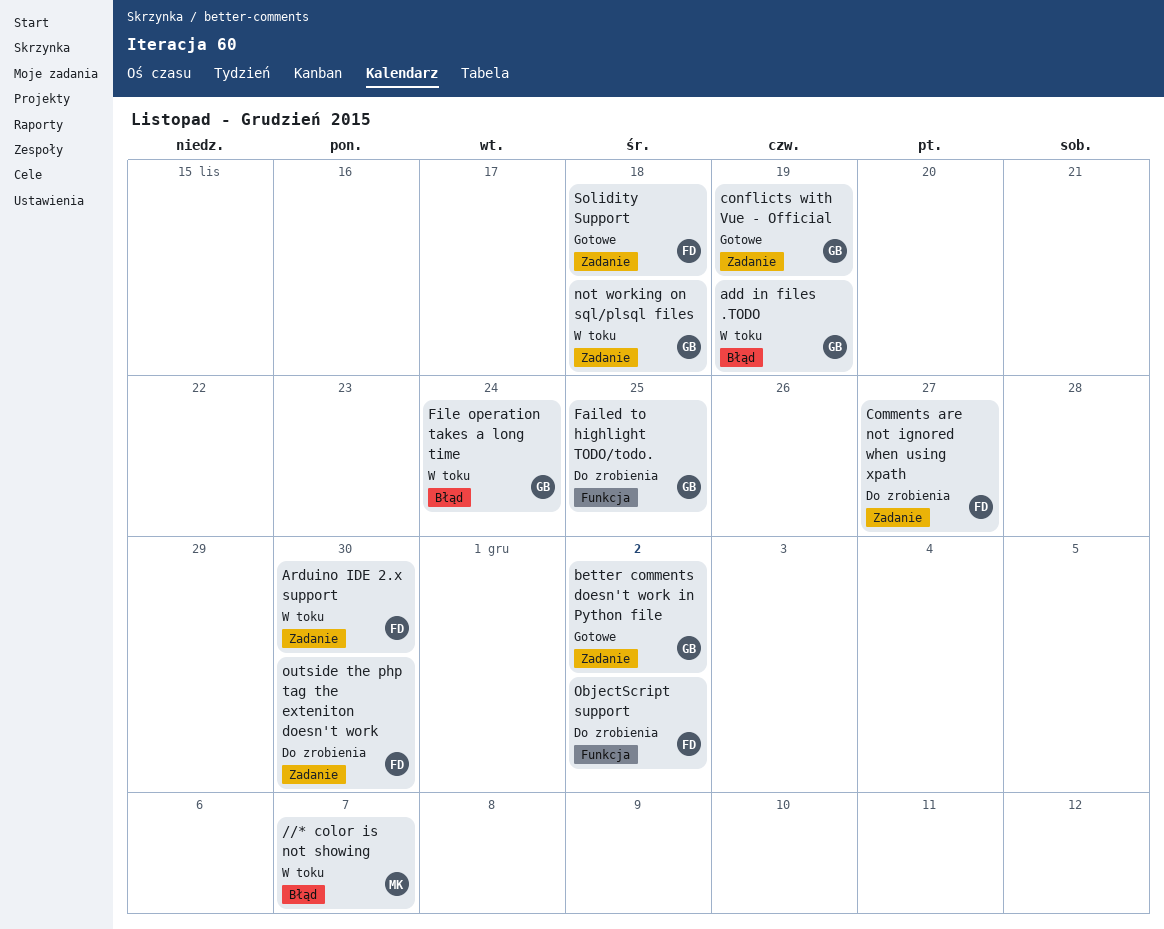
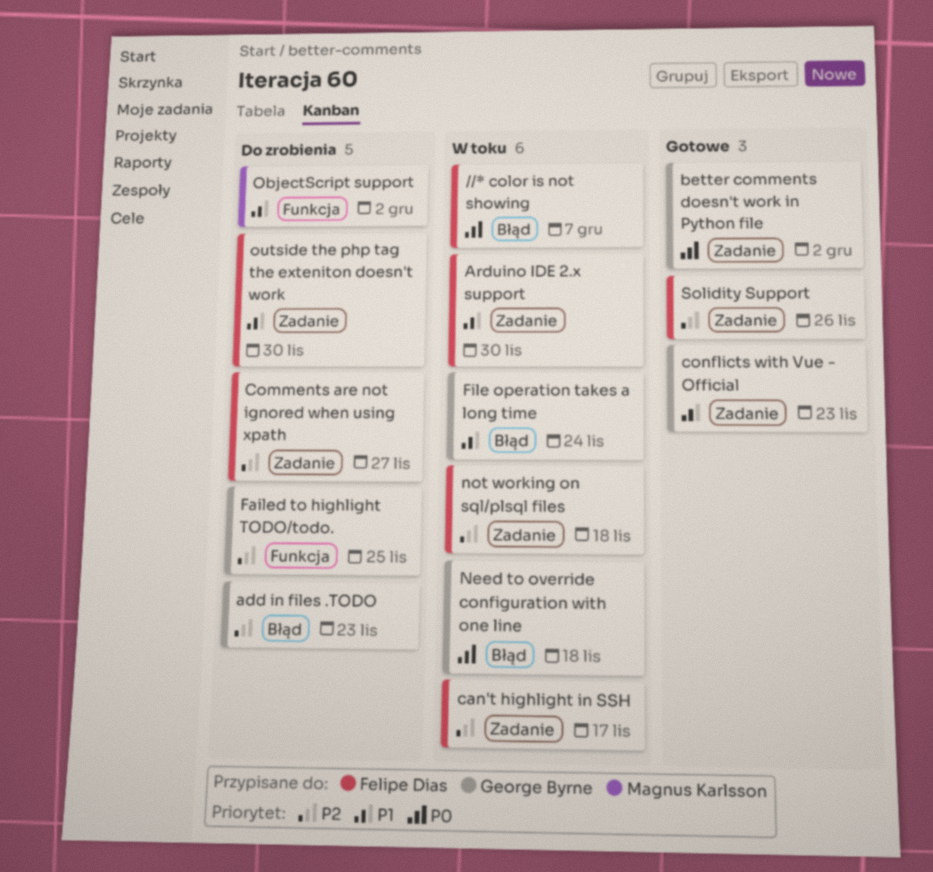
//* color is not showing, owner: Magnus Karlsson -> Felipe Dias
add in files .TODO, status: W toku -> Do zrobienia
add in files .TODO, due: Nov 19 -> Nov 23
can't highlight in SSH: none -> present
conflicts with Vue - Official, due: Nov 19 -> Nov 23
Need to override configuration with one line: none -> present
not working on sql/plsql files, owner: George Byrne -> Felipe Dias
ObjectScript support, owner: Felipe Dias -> Magnus Karlsson
Solidity Support, due: Nov 18 -> Nov 26

